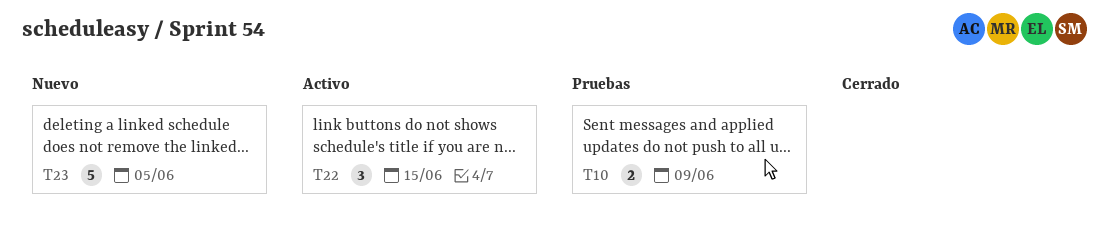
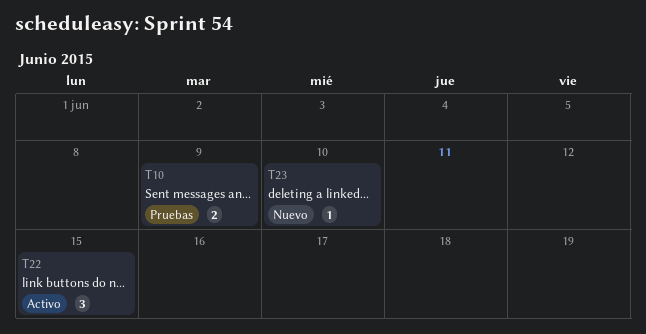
T23, estimate: 5 -> 1
T23, due: Jun 5 -> Jun 10

